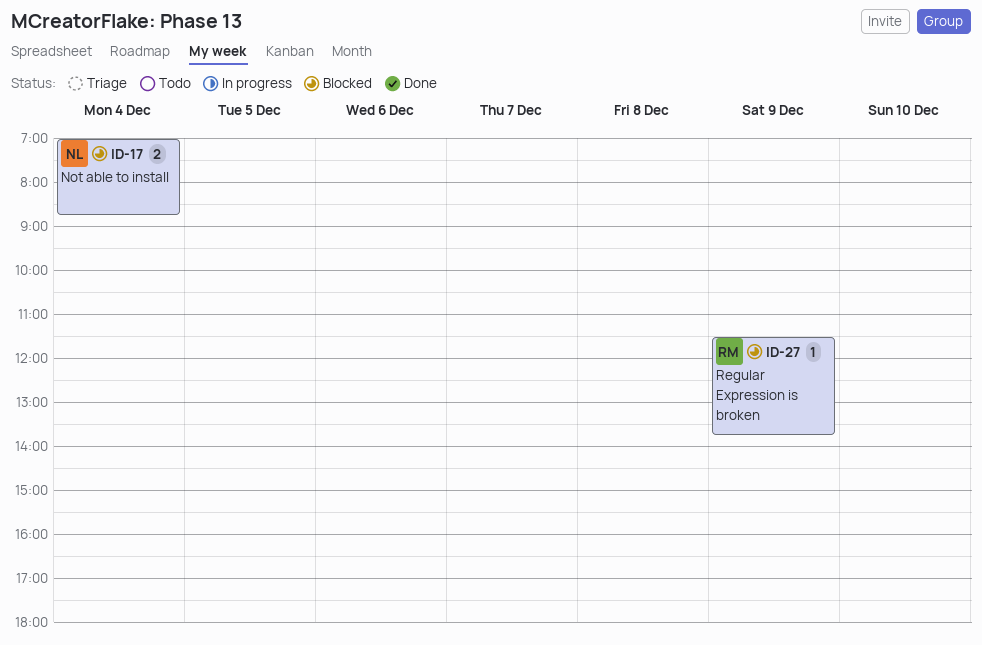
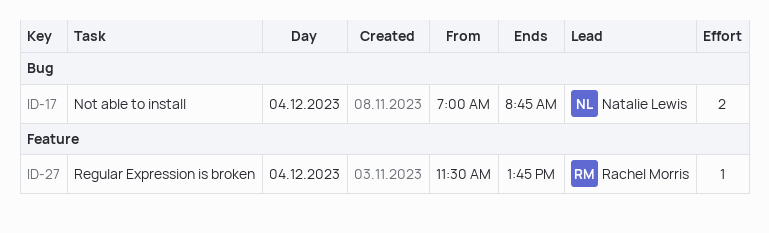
ID-27, day: Dec 9 -> Dec 4

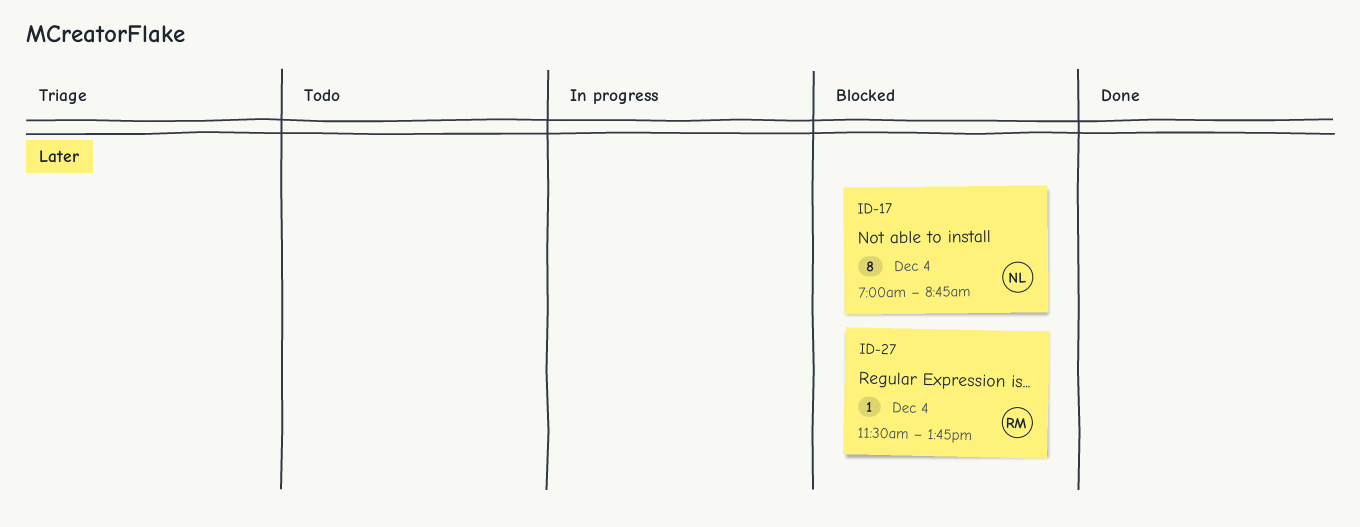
ID-17, estimate: 2 -> 8

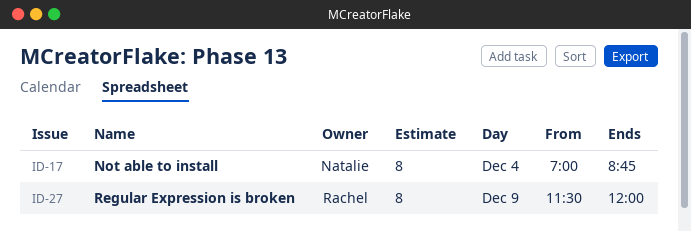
ID-27, estimate: 1 -> 8
ID-27, day: Dec 4 -> Dec 9
ID-27, ends: 13:45 -> 12:00

